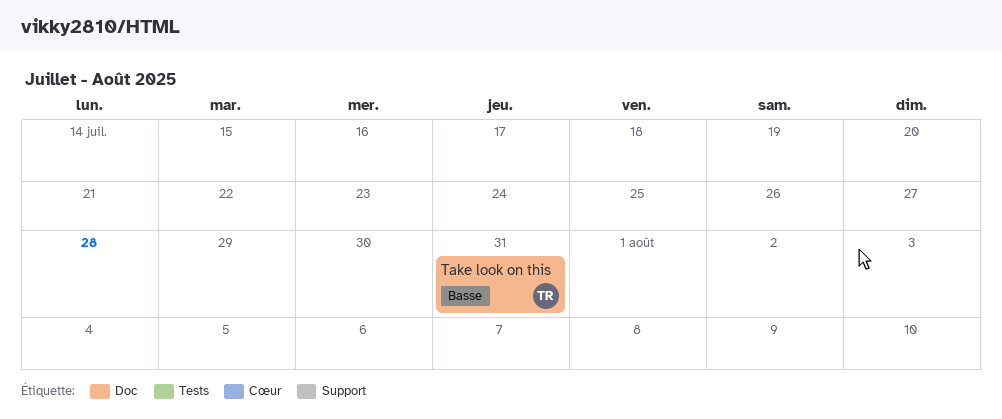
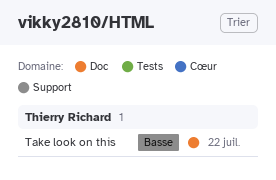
Take look on this, due: Jul 31 -> Jul 22

